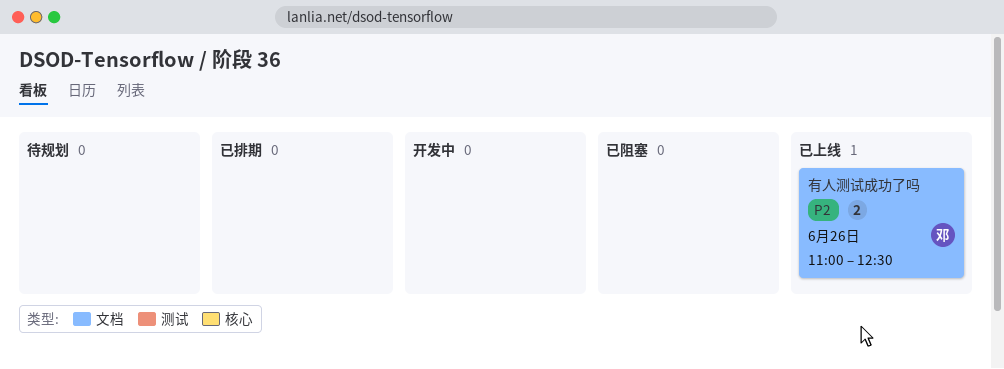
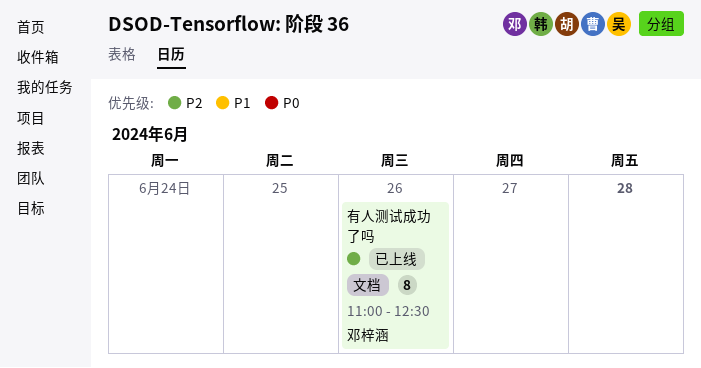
有人测试成功了吗, estimate: 2 -> 8

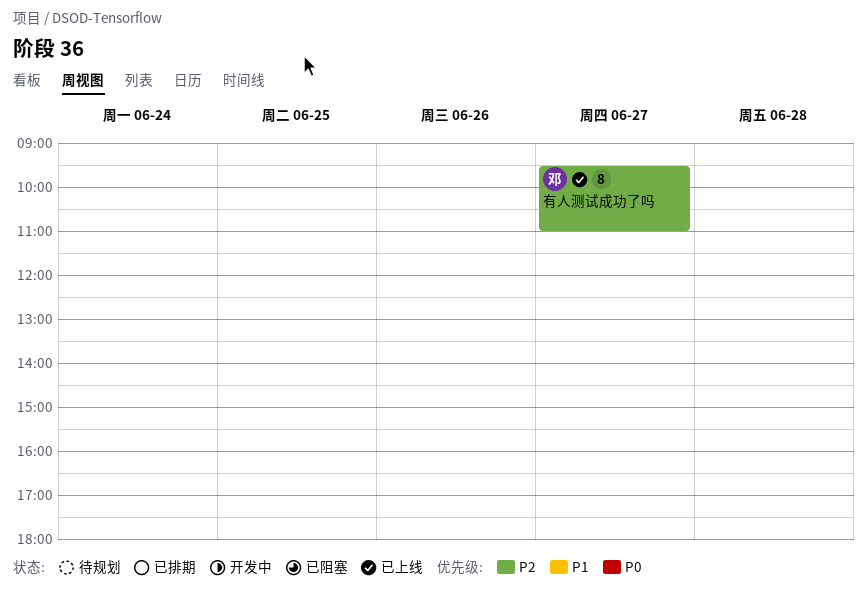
有人测试成功了吗, day: Jun 26 -> Jun 27
有人测试成功了吗, begins: 11:00 -> 09:30
有人测试成功了吗, ends: 12:30 -> 11:00

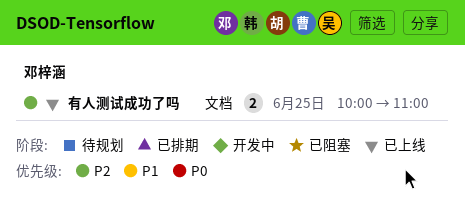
有人测试成功了吗, estimate: 8 -> 2
有人测试成功了吗, day: Jun 27 -> Jun 25
有人测试成功了吗, begins: 09:30 -> 10:00

